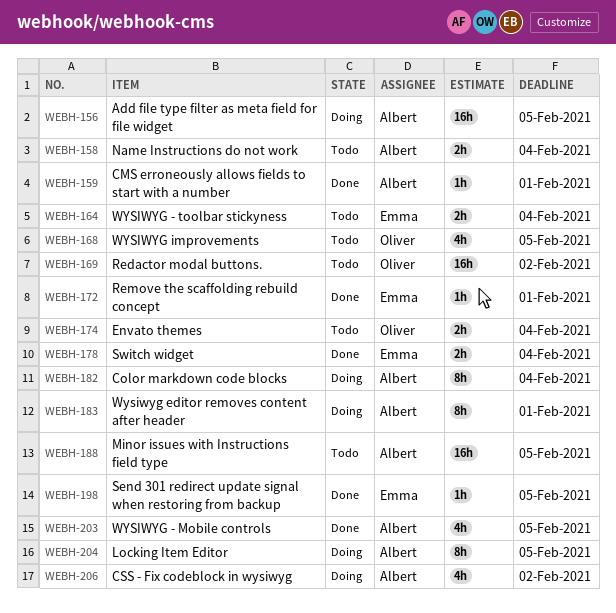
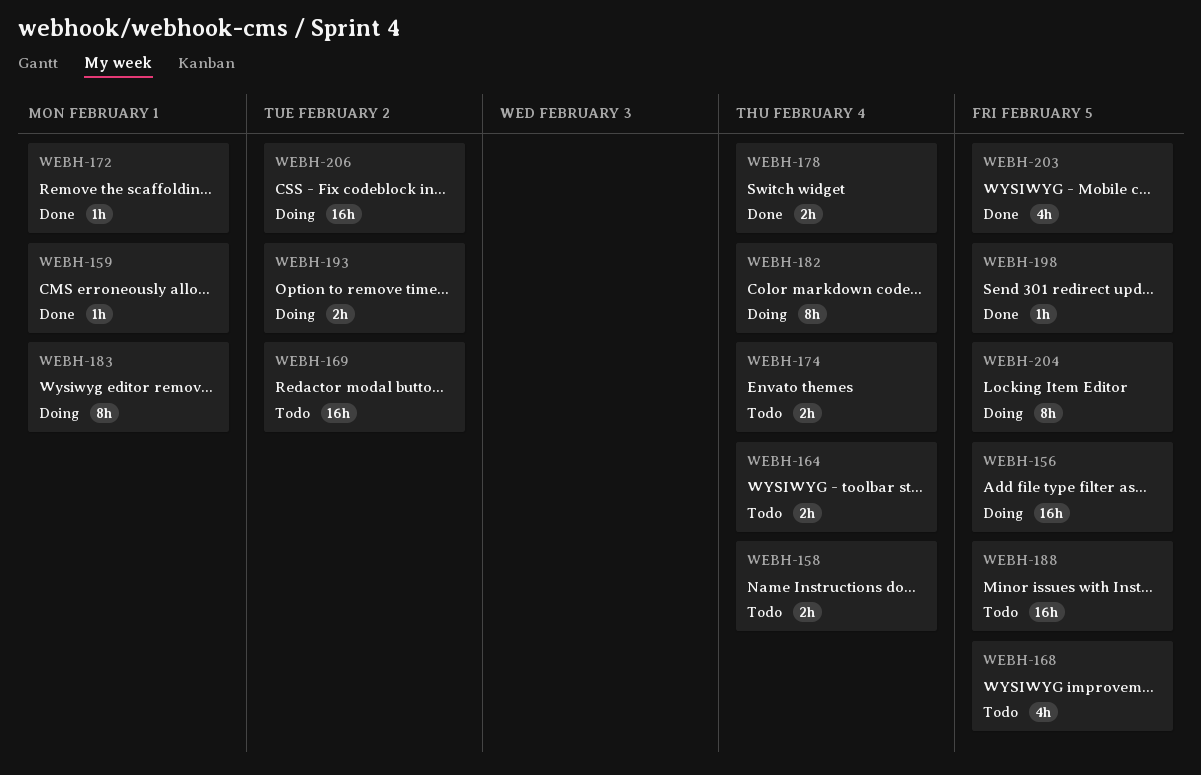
WEBH-193: none -> present
WEBH-206, estimate: 4h -> 16h

